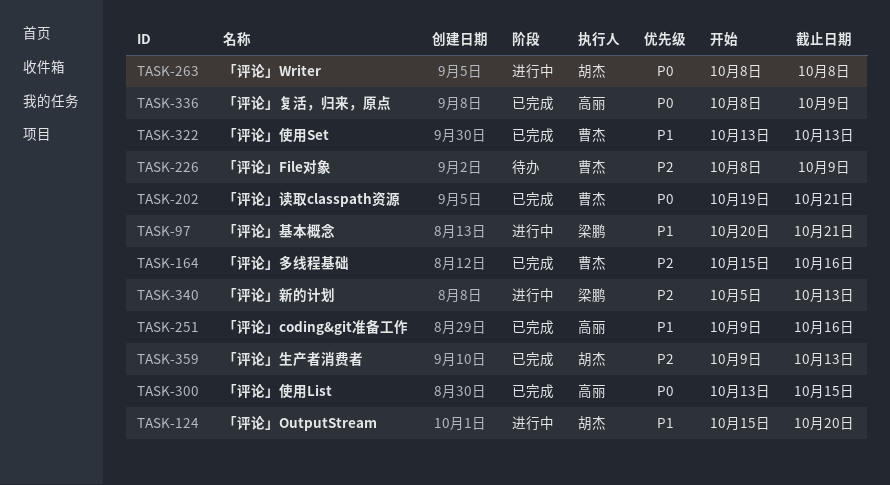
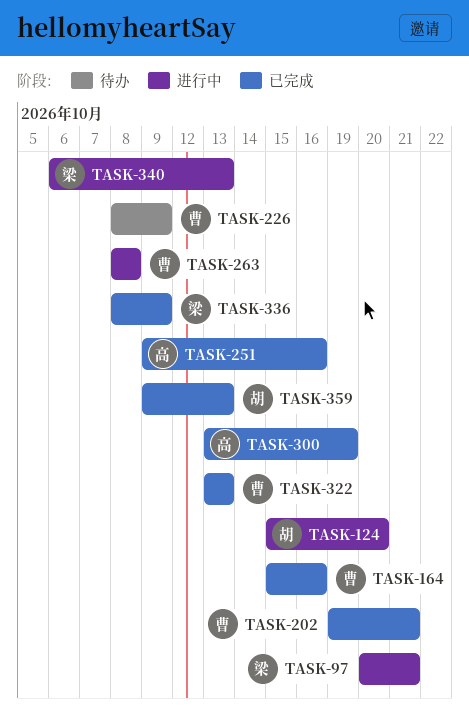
TASK-263, owner: 胡杰 -> 曹杰
TASK-300, due: Oct 15 -> Oct 19
TASK-336, owner: 高丽 -> 梁鹏
TASK-340, start: Oct 5 -> Oct 6

